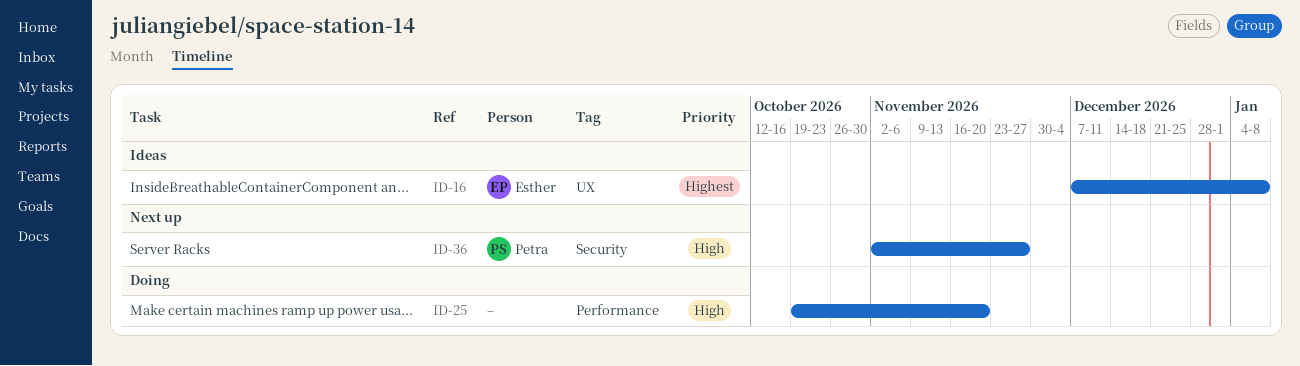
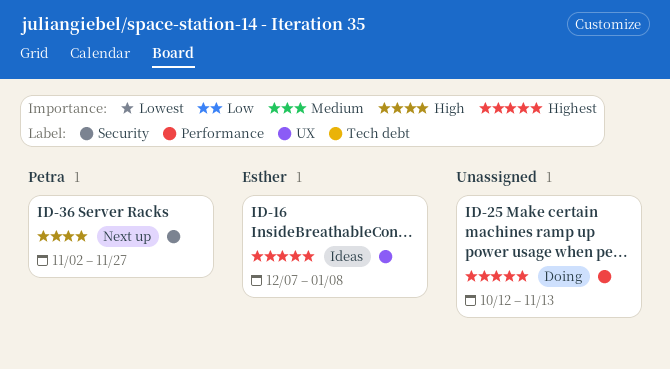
ID-25, priority: High -> Highest
ID-25, start: Oct 19 -> Oct 12
ID-25, due: Nov 20 -> Nov 13

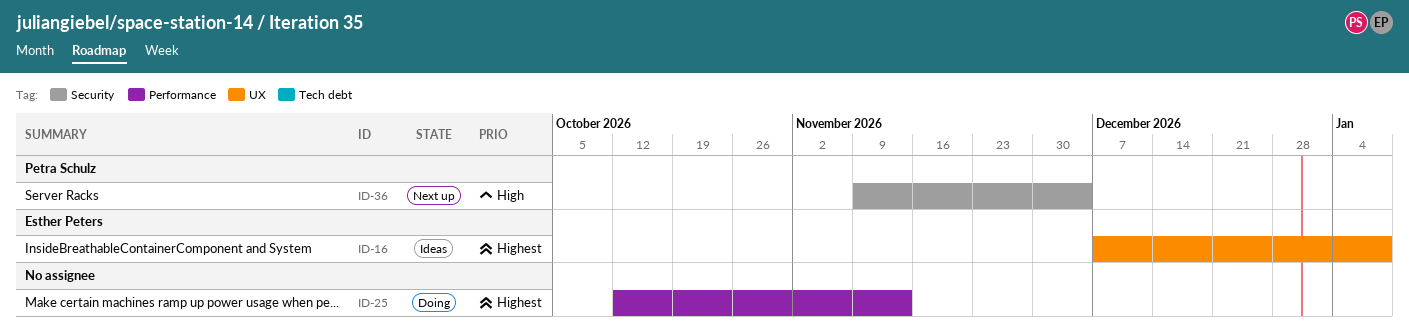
ID-36, start: Nov 2 -> Nov 9
ID-36, due: Nov 27 -> Dec 4

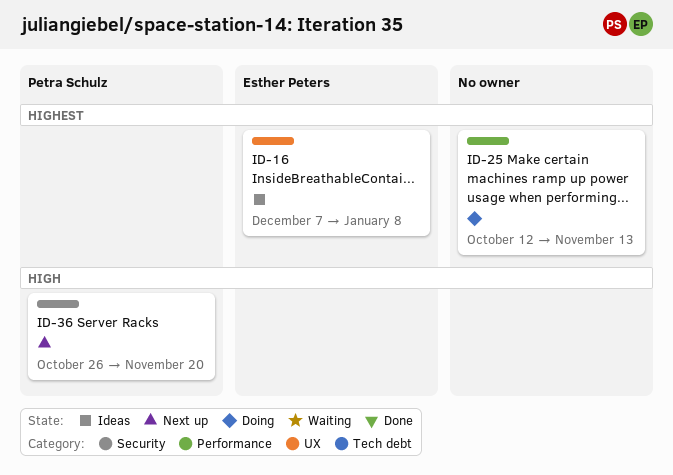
ID-36, start: Nov 9 -> Oct 26
ID-36, due: Dec 4 -> Nov 20

